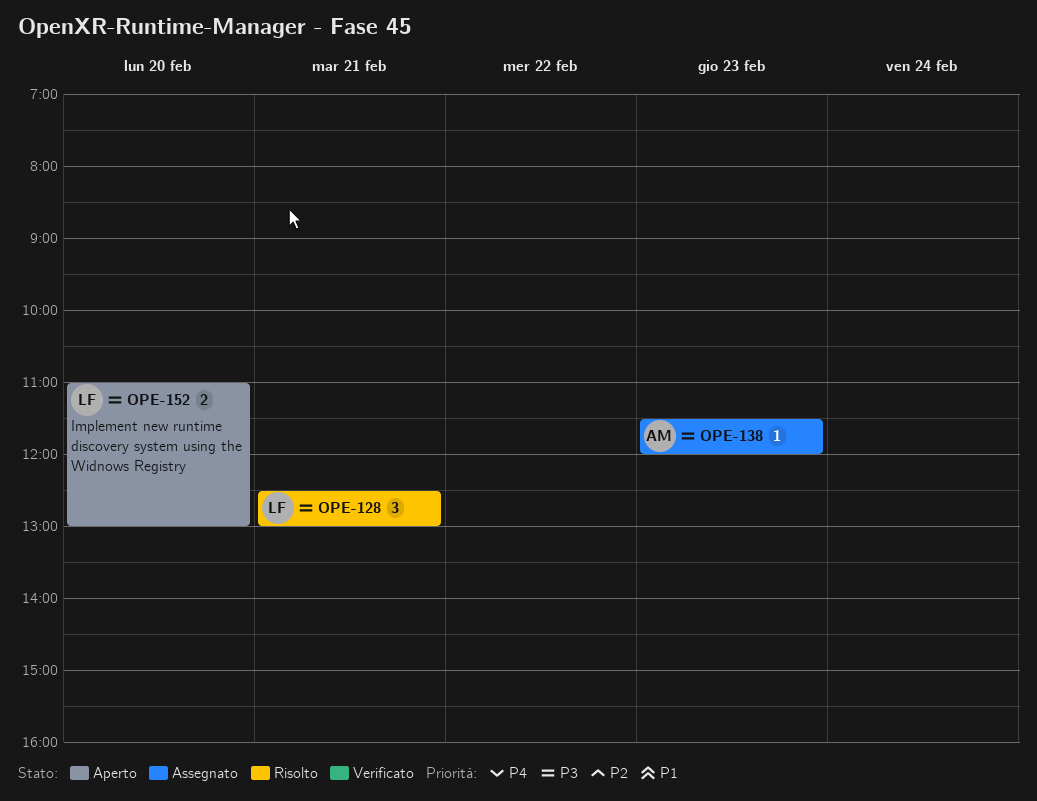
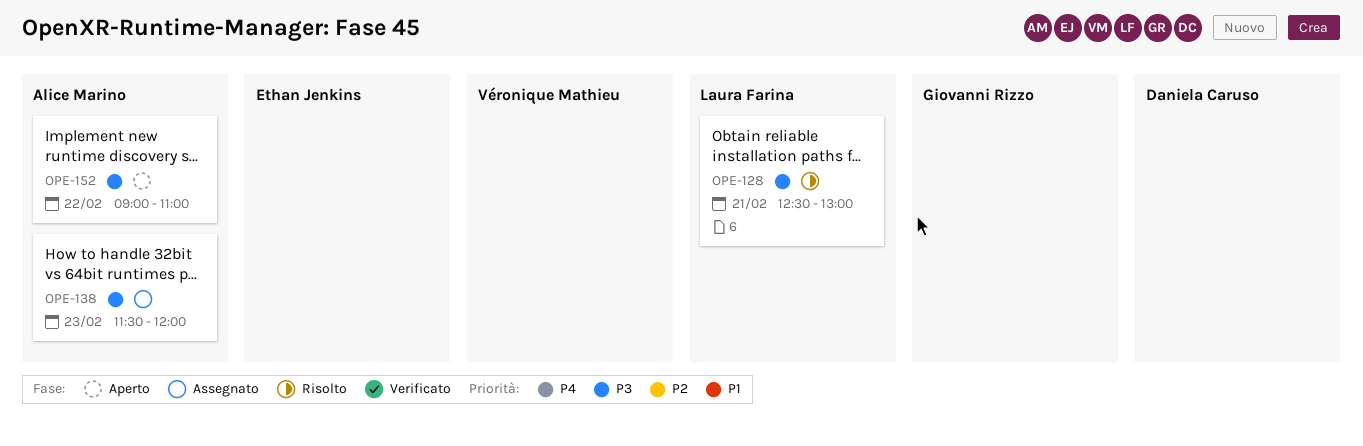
OPE-152, owner: Laura Farina -> Alice Marino
OPE-152, day: Feb 20 -> Feb 22
OPE-152, begins: 11:00 -> 09:00
OPE-152, ends: 13:00 -> 11:00

